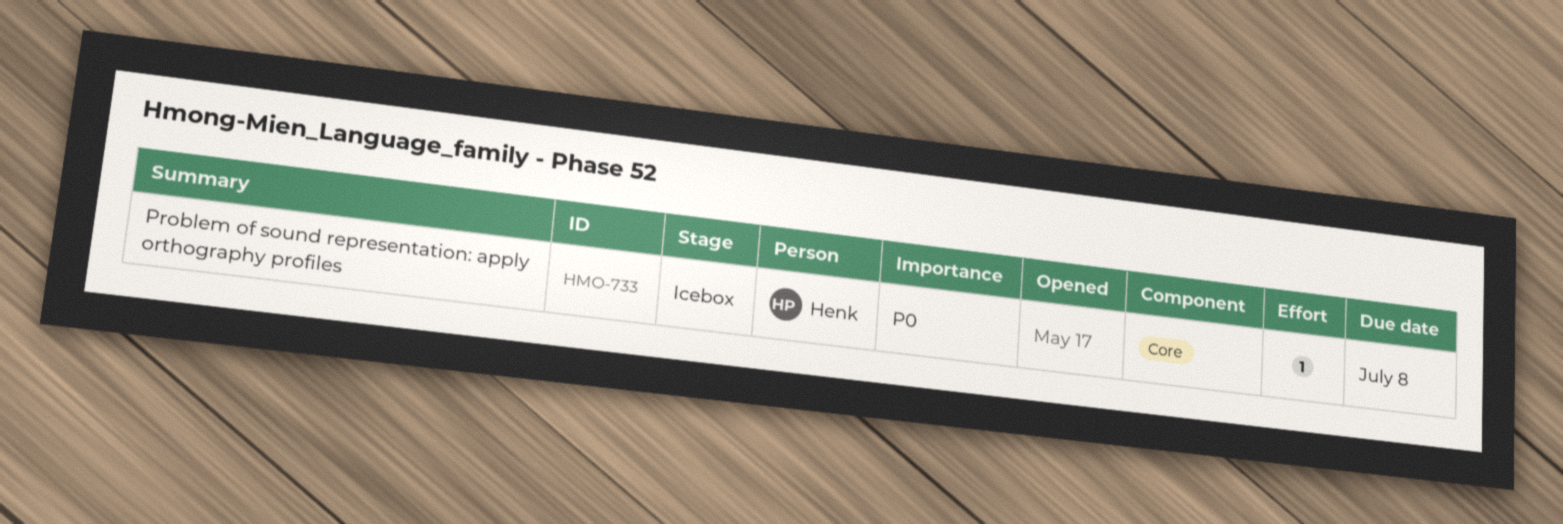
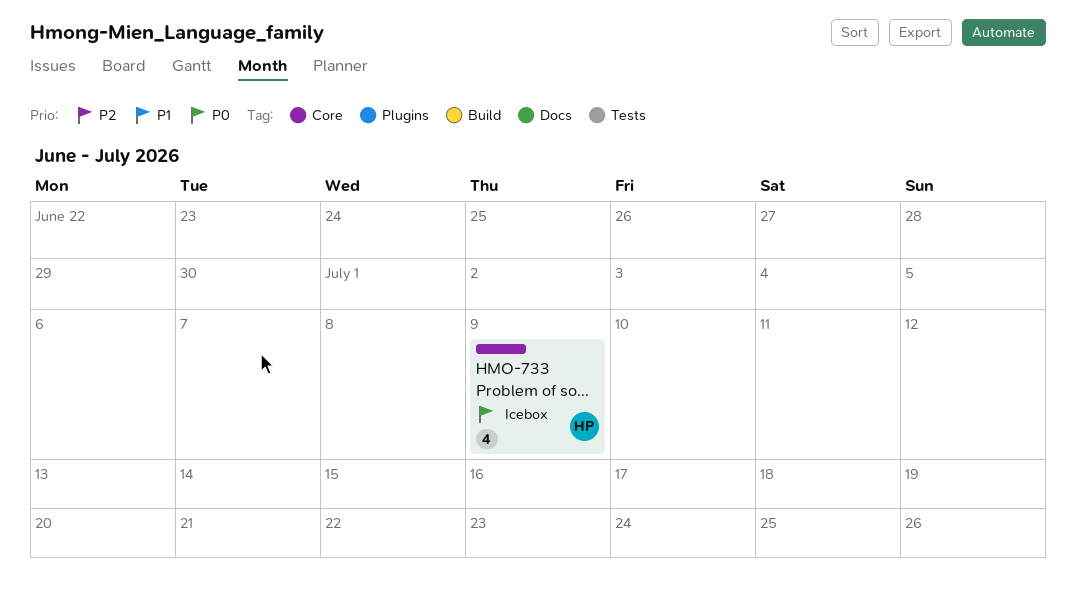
HMO-733, estimate: 1 -> 4
HMO-733, due: Jul 8 -> Jul 9

